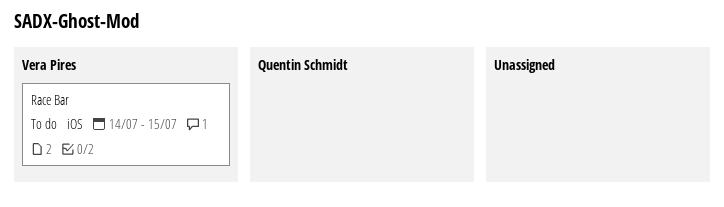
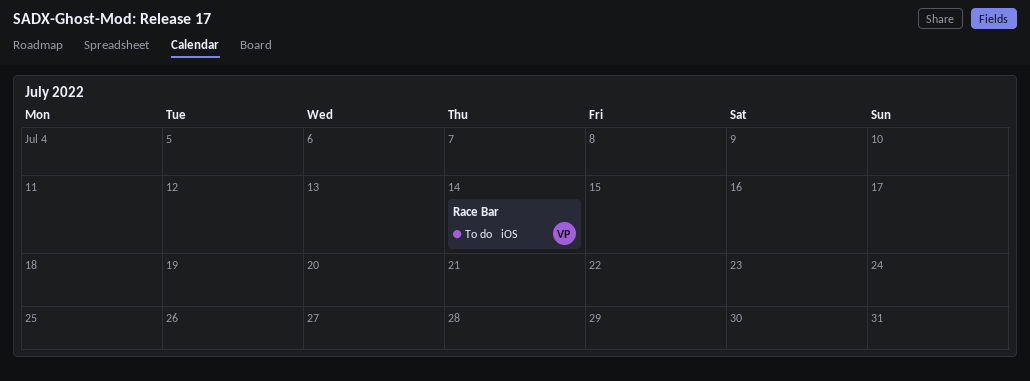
Race Bar, due: Jul 15 -> Jul 14

